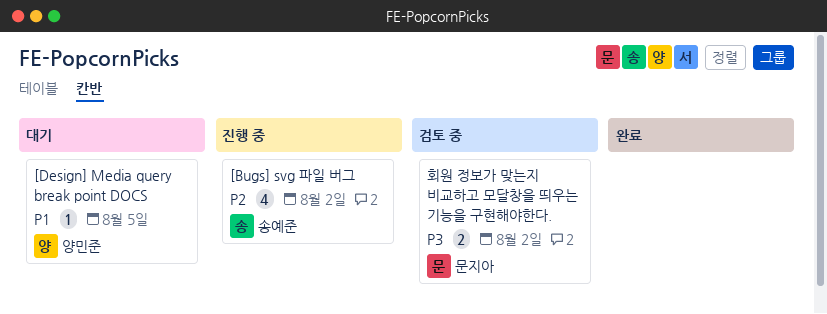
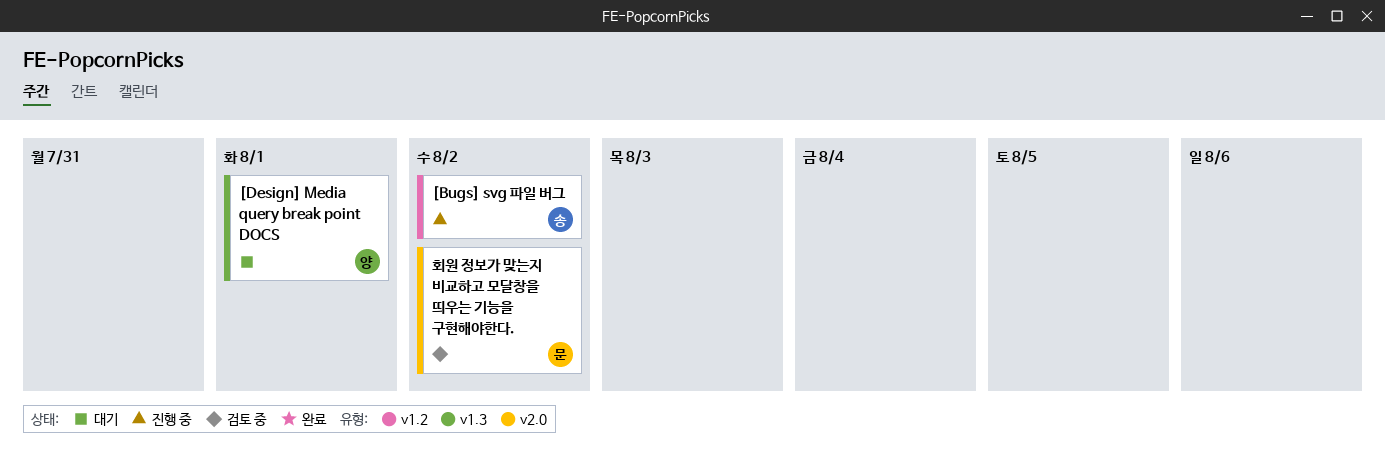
[Design] Media query break point DOCS, due: Aug 5 -> Aug 1

